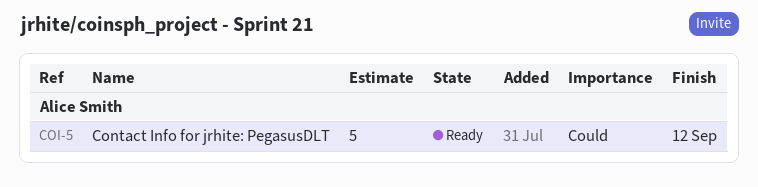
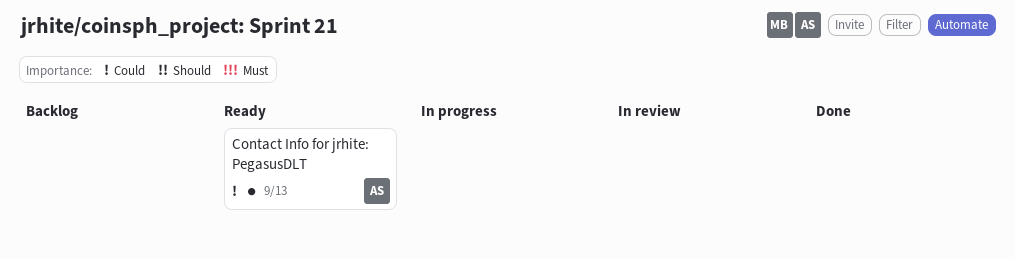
Contact Info for jrhite: PegasusDLT, estimate: 5 -> 1
Contact Info for jrhite: PegasusDLT, due: Sep 12 -> Sep 13

